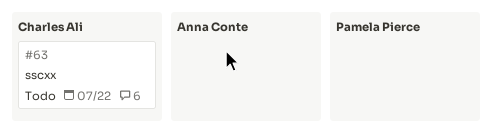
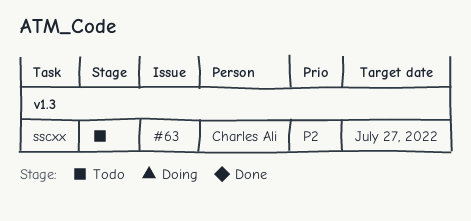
#63, due: Jul 22 -> Jul 27

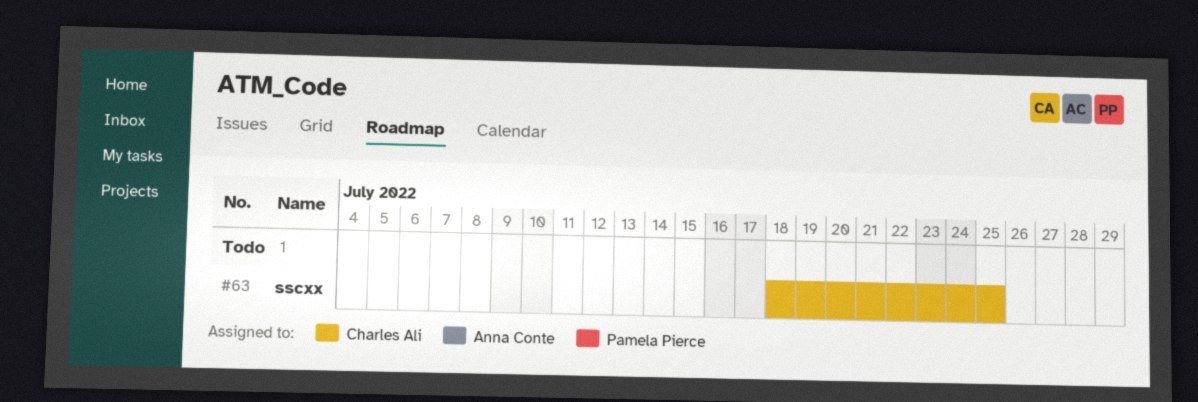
#63, due: Jul 27 -> Jul 25

